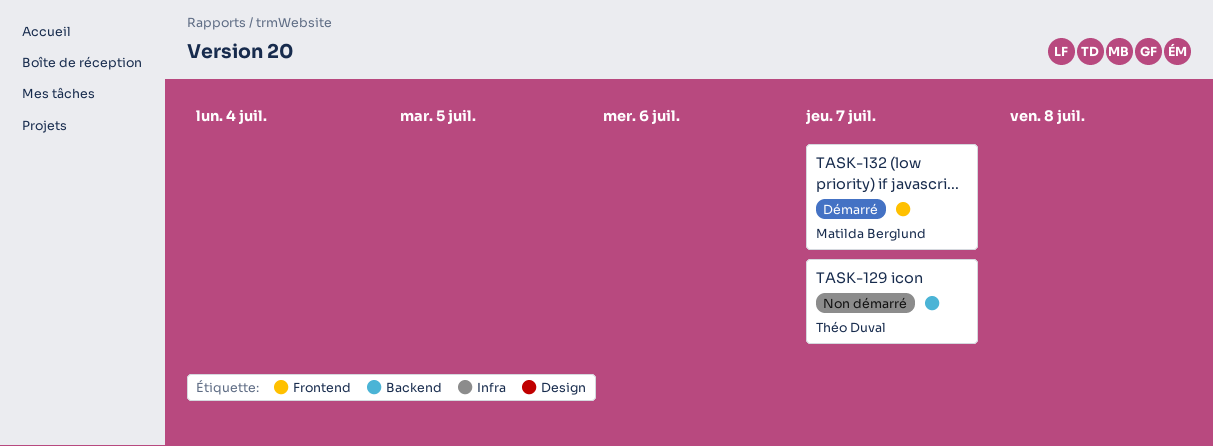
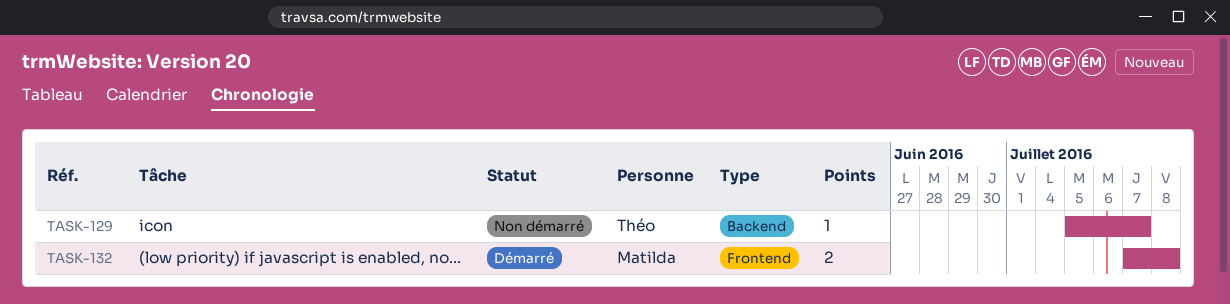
TASK-132, due: Jul 7 -> Jul 8

